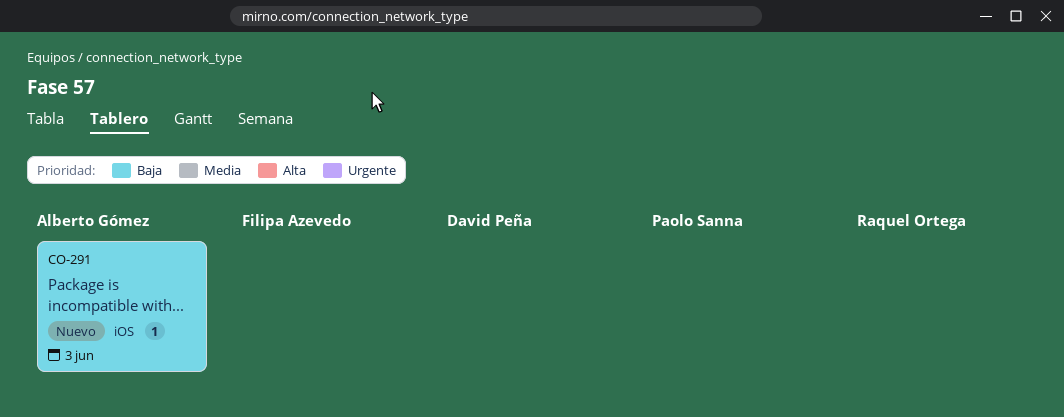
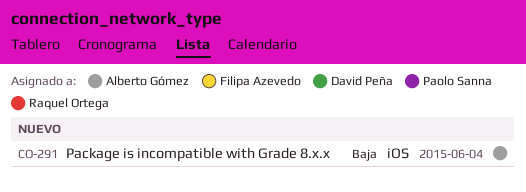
CO-291, due: Jun 3 -> Jun 4

